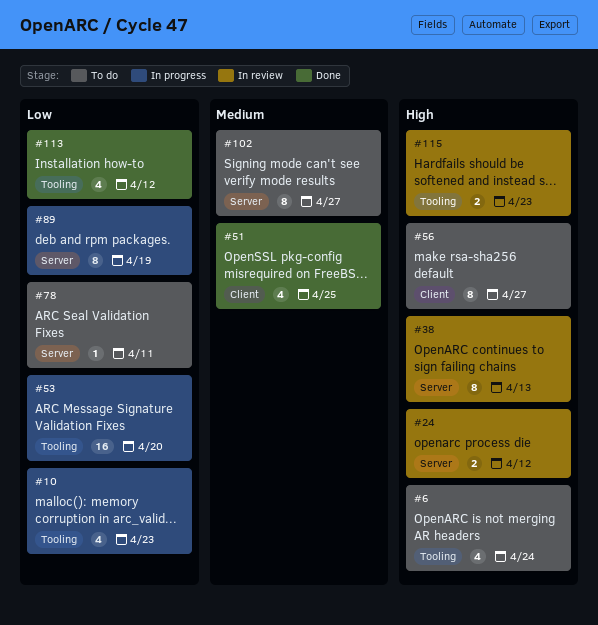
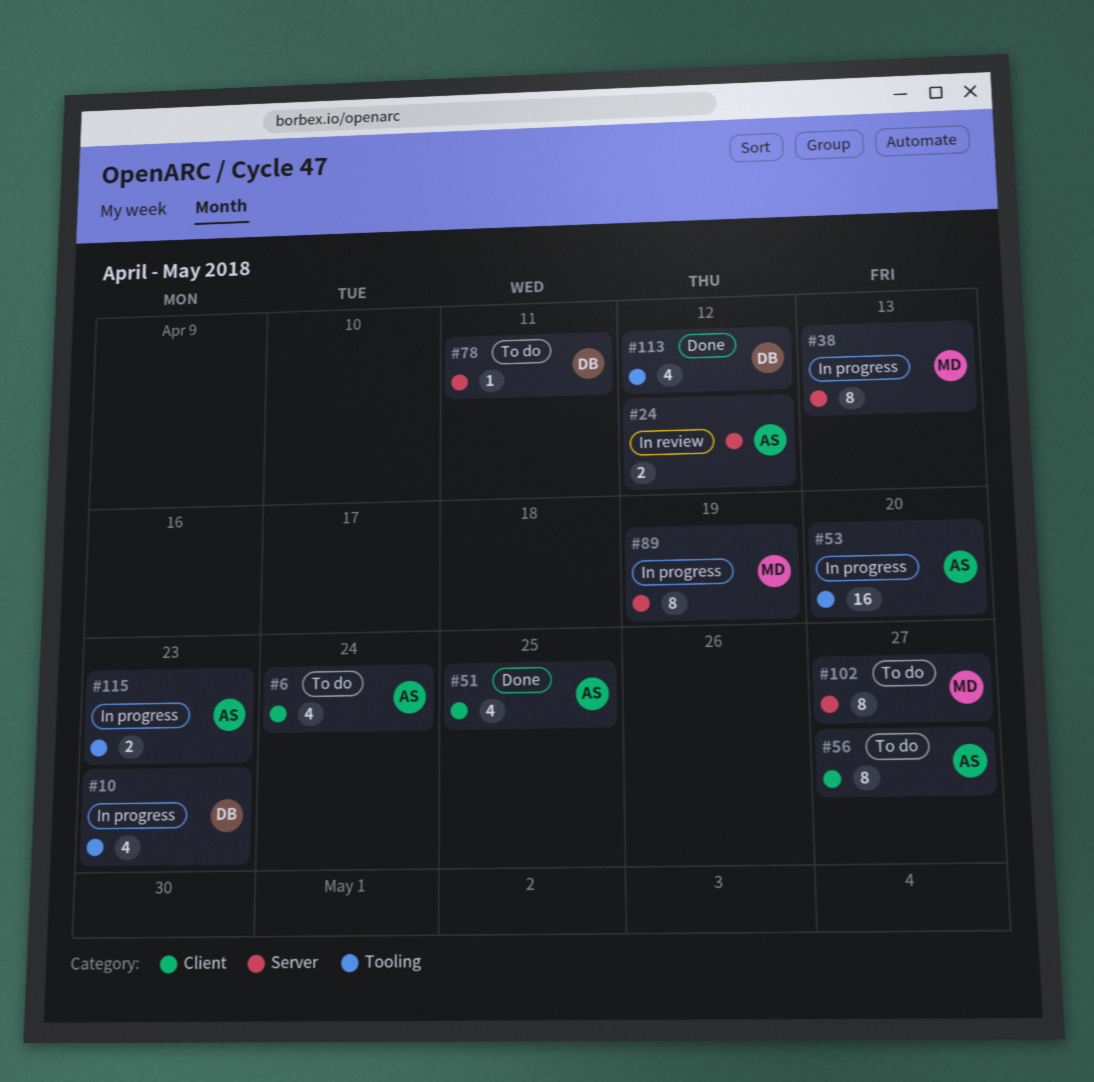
#6, label: Tooling -> Client
#38, status: In review -> In progress
#115, status: In review -> In progress

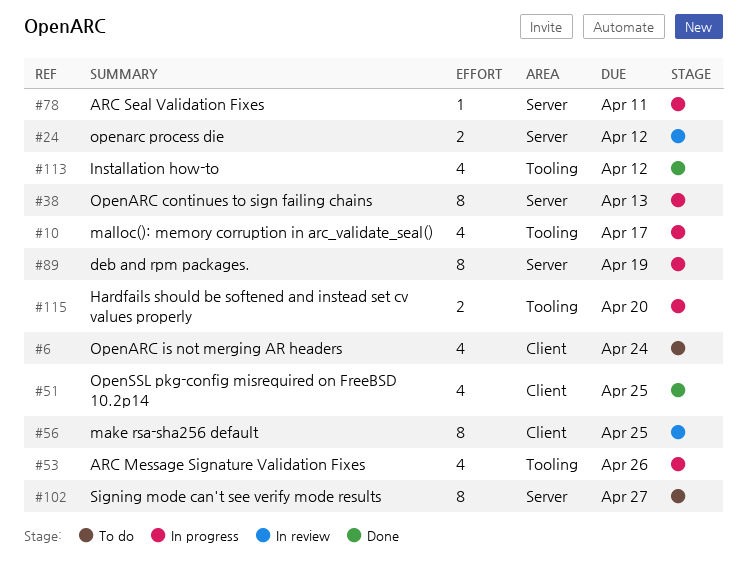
#10, due: Apr 23 -> Apr 17
#53, estimate: 16 -> 4
#53, due: Apr 20 -> Apr 26
#56, status: To do -> In review
#56, due: Apr 27 -> Apr 25
#78, status: To do -> In progress
#115, due: Apr 23 -> Apr 20

